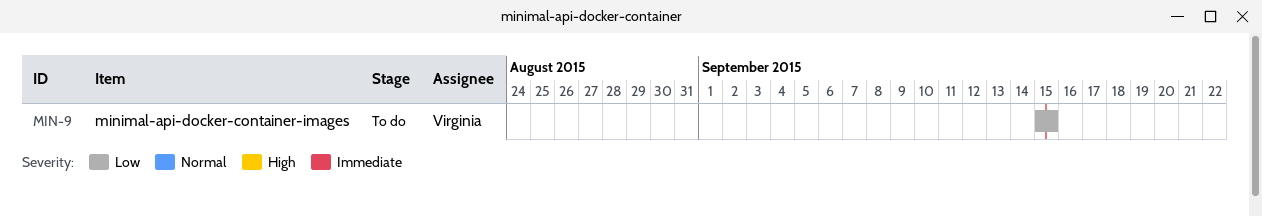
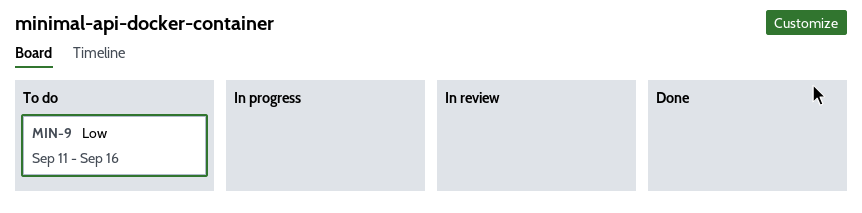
MIN-9, start: Sep 15 -> Sep 11
MIN-9, due: Sep 15 -> Sep 16

